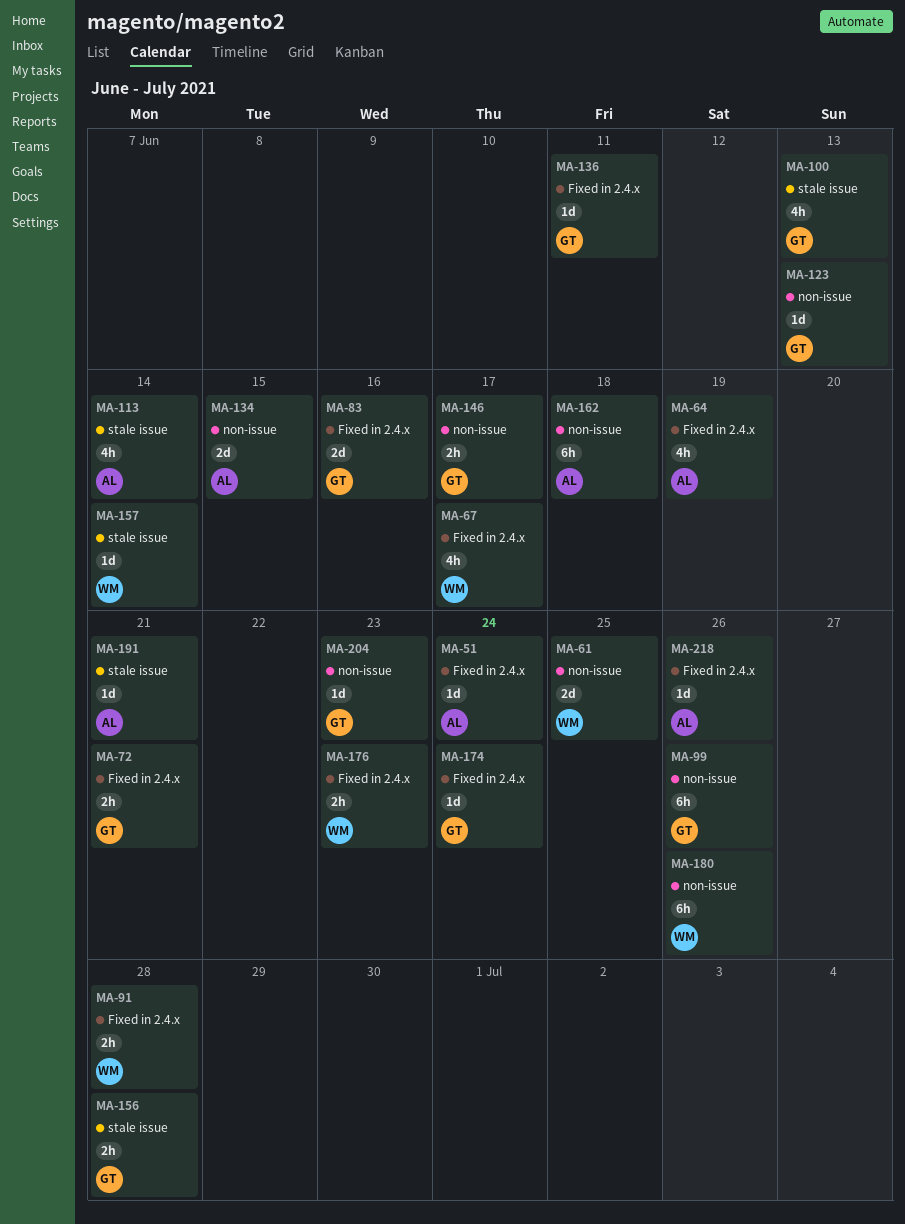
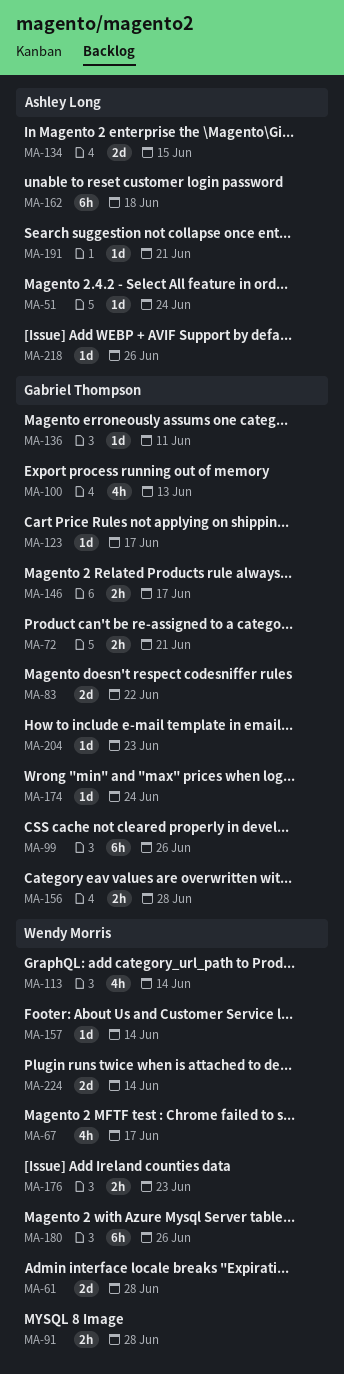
MA-61, due: Jun 25 -> Jun 28
MA-64: present -> none
MA-83, due: Jun 16 -> Jun 22
MA-113, owner: Ashley Long -> Wendy Morris
MA-123, due: Jun 13 -> Jun 17
MA-224: none -> present

